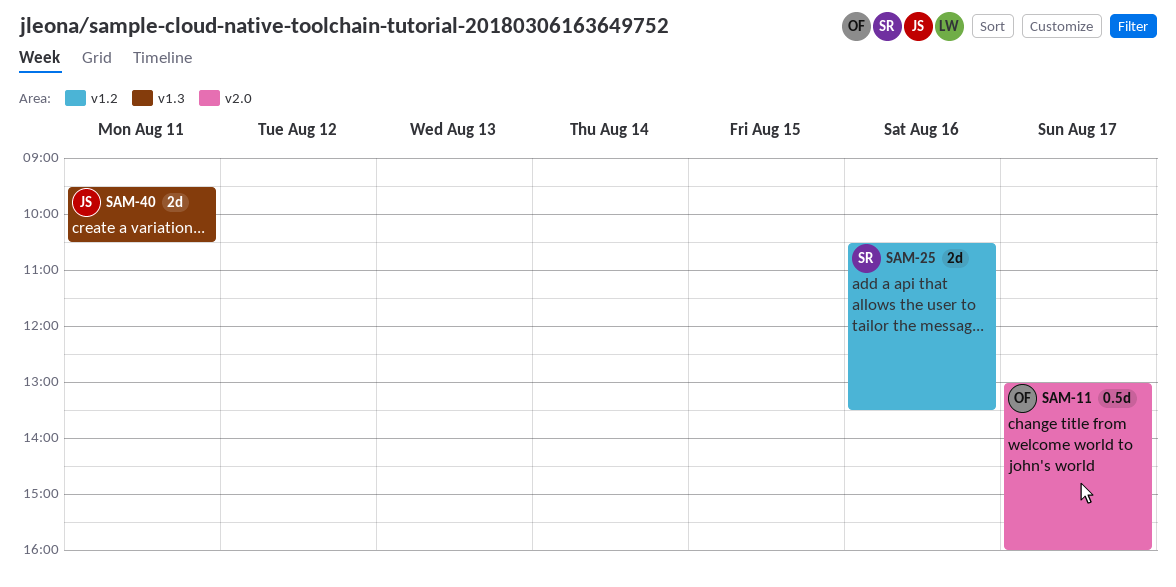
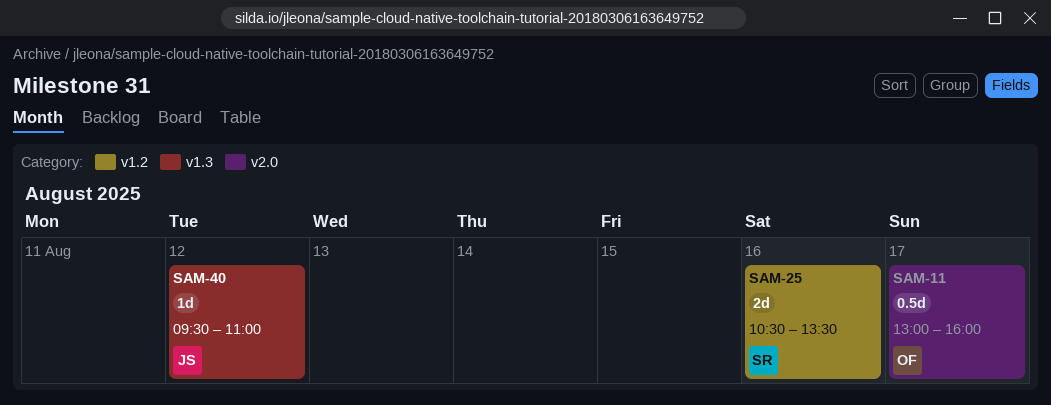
SAM-40, estimate: 2d -> 1d
SAM-40, day: Aug 11 -> Aug 12
SAM-40, ends: 10:30 -> 11:00

